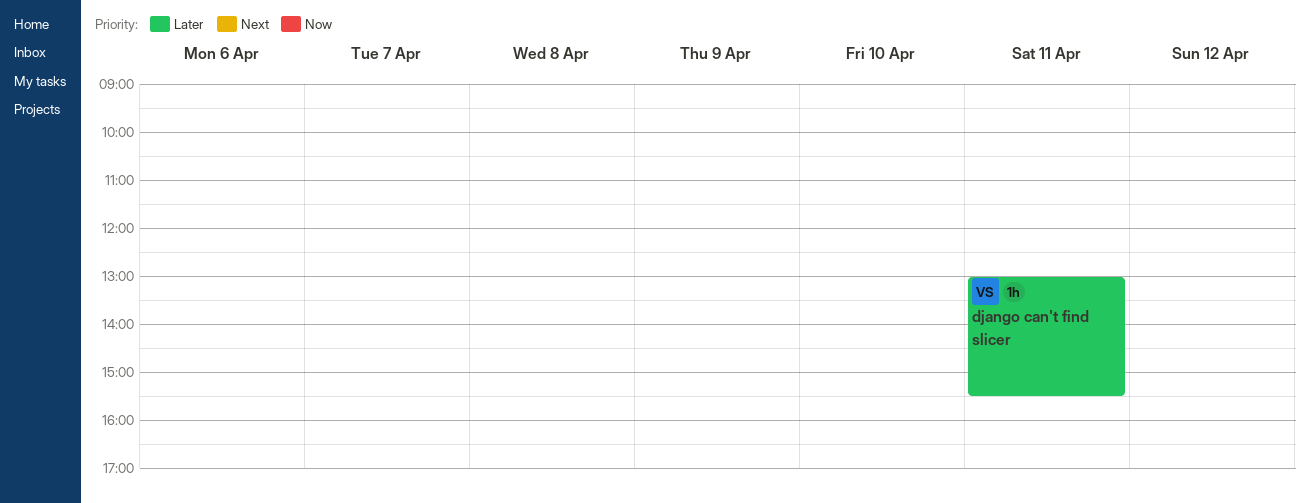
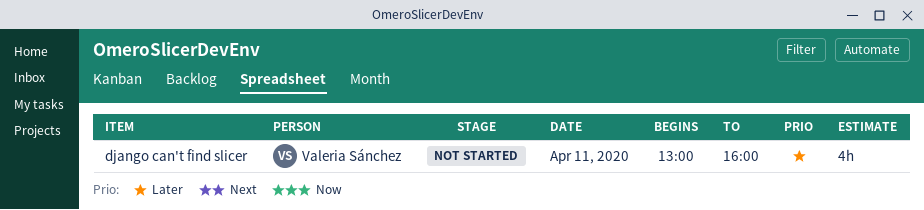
django can't find slicer, estimate: 1h -> 4h
django can't find slicer, ends: 15:30 -> 16:00

